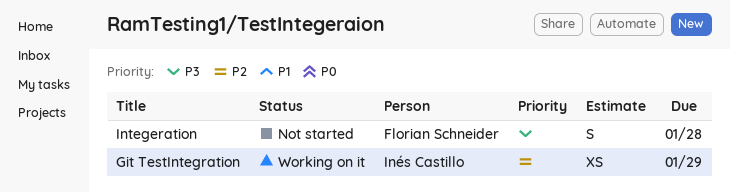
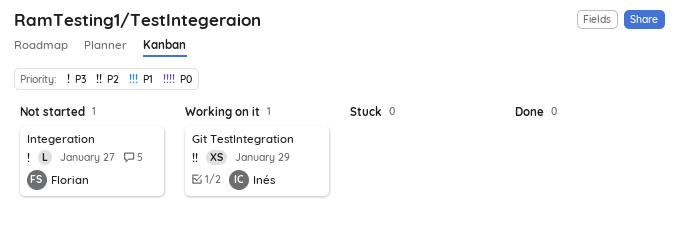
Integeration, estimate: S -> L
Integeration, due: Jan 28 -> Jan 27

